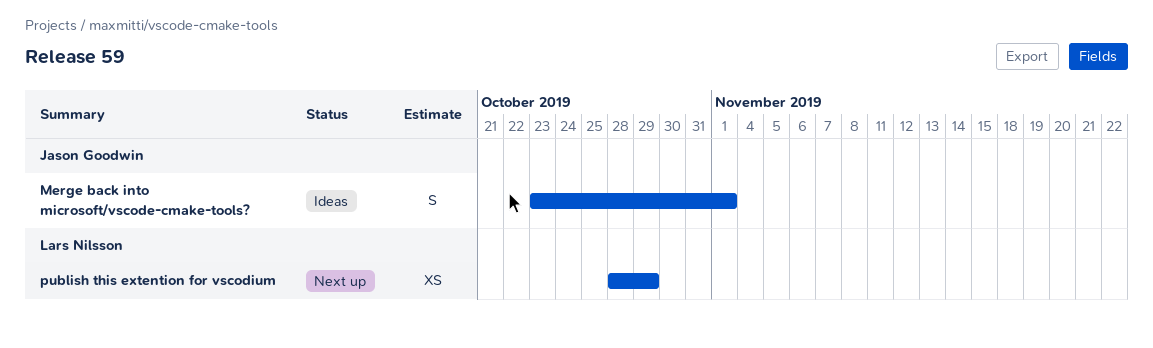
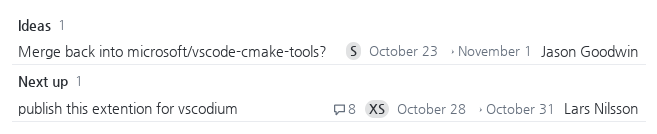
publish this extention for vscodium, due: Oct 29 -> Oct 31

